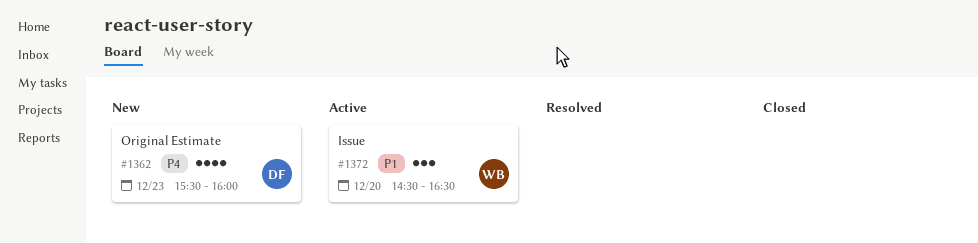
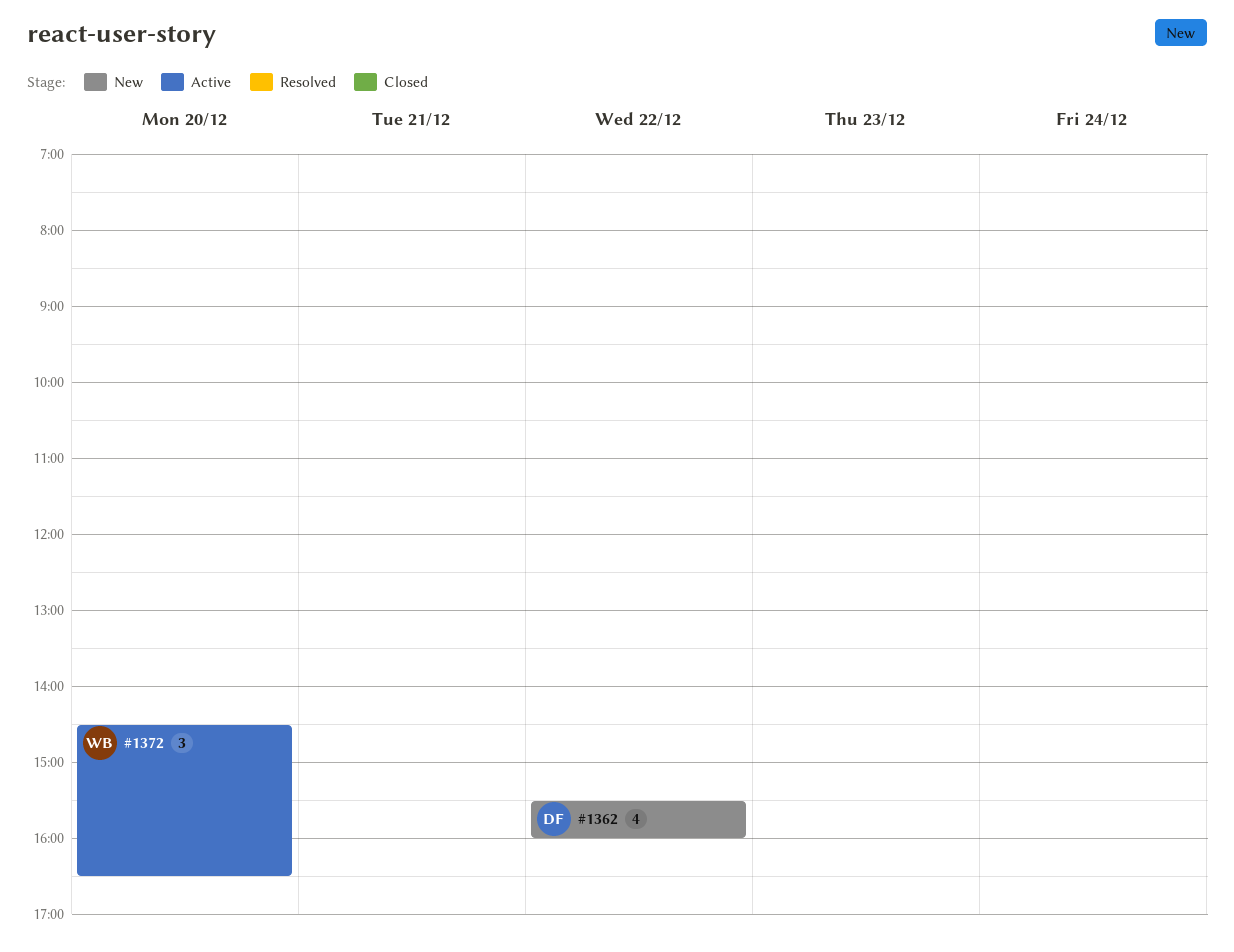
#1362, day: Dec 23 -> Dec 22

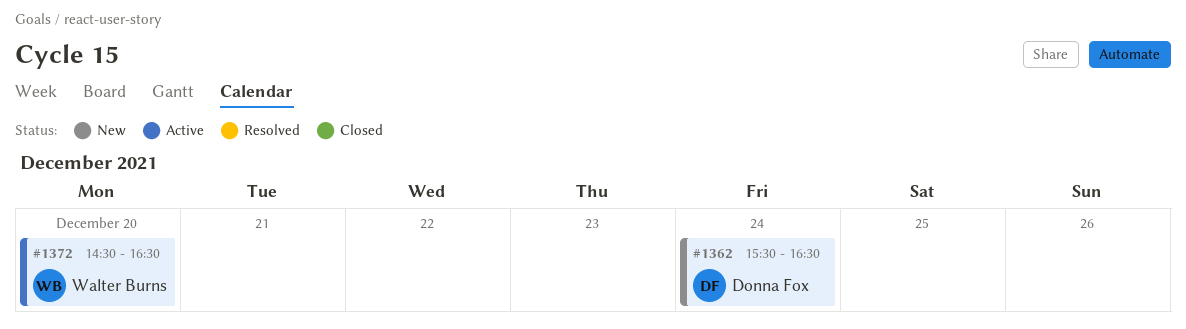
#1362, day: Dec 22 -> Dec 24
#1362, ends: 16:00 -> 16:30

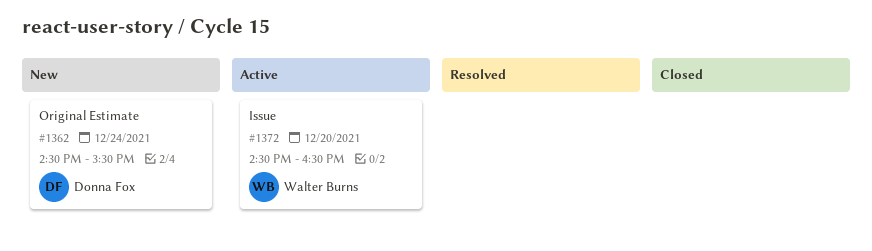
#1362, begins: 15:30 -> 14:30
#1362, ends: 16:30 -> 15:30

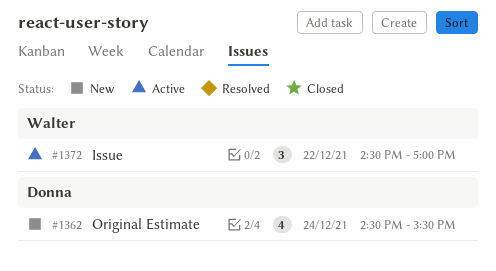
#1372, day: Dec 20 -> Dec 22
#1372, ends: 16:30 -> 17:00

